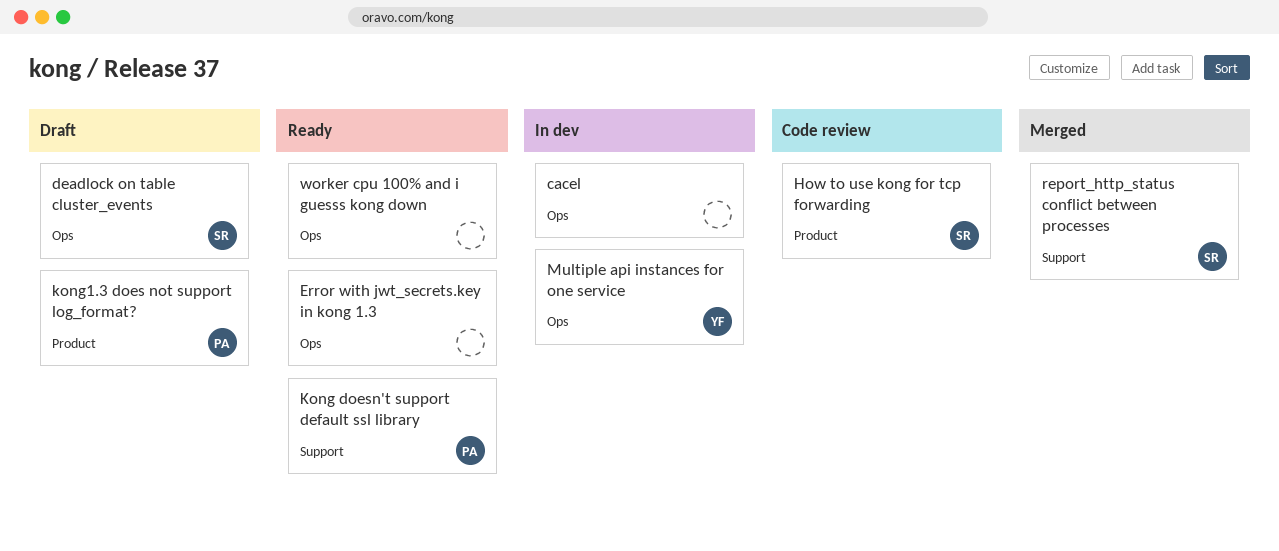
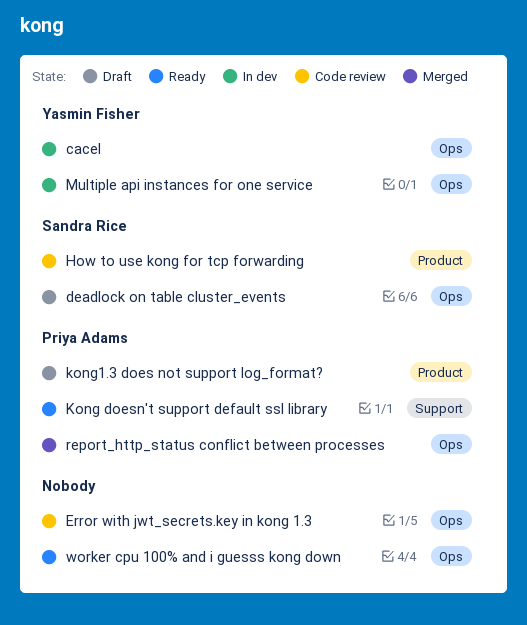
cacel, owner: none -> Yasmin Fisher
Error with jwt_secrets.key in kong 1.3, status: Ready -> Code review
report_http_status conflict between processes, owner: Sandra Rice -> Priya Adams
report_http_status conflict between processes, label: Support -> Ops

